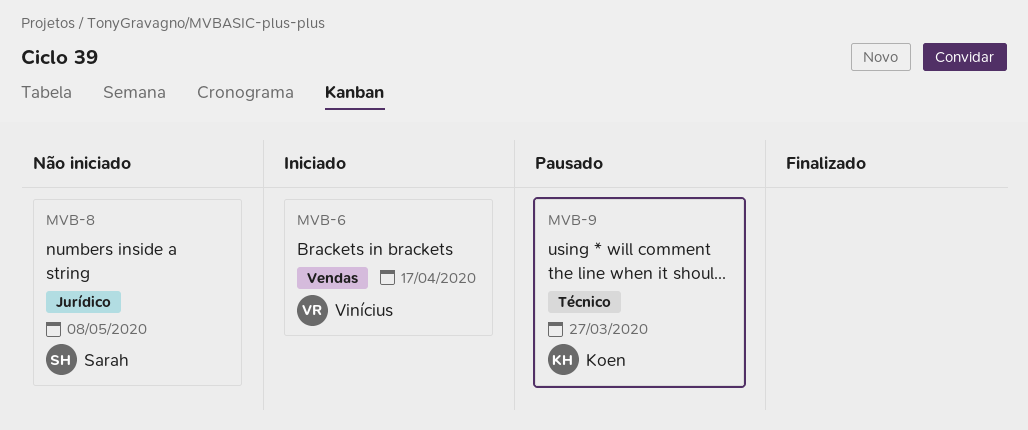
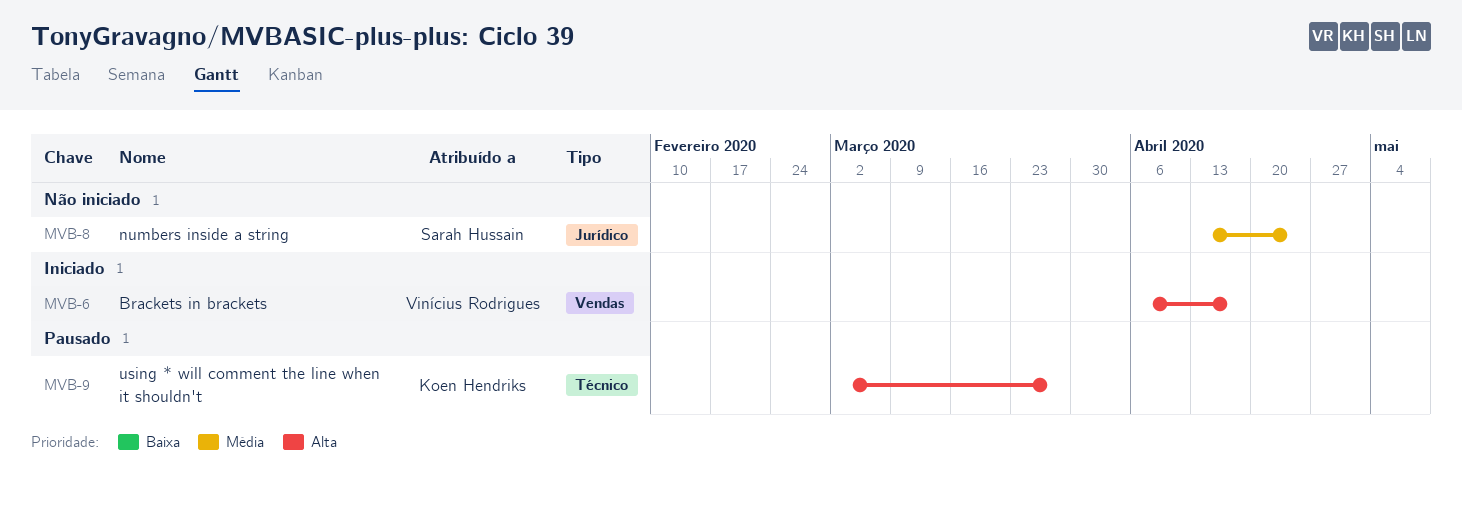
MVB-8, due: May 8 -> Apr 24

